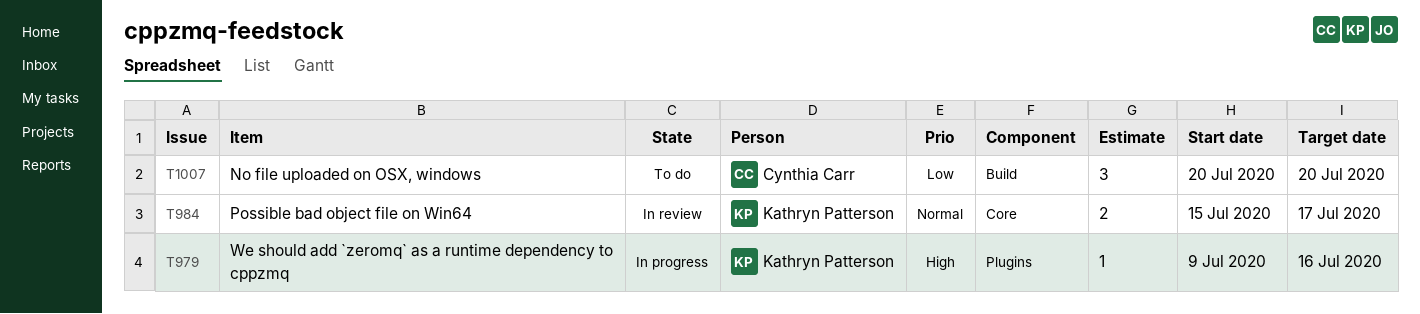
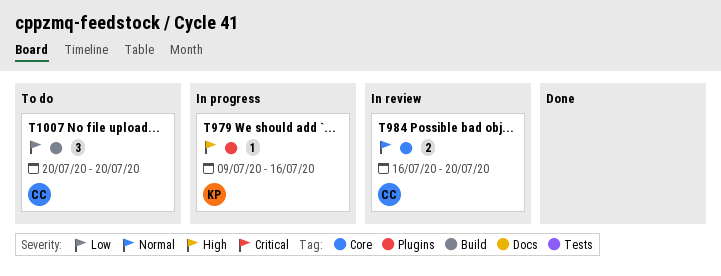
T984, owner: Kathryn Patterson -> Cynthia Carr
T984, start: Jul 15 -> Jul 16
T984, due: Jul 17 -> Jul 20

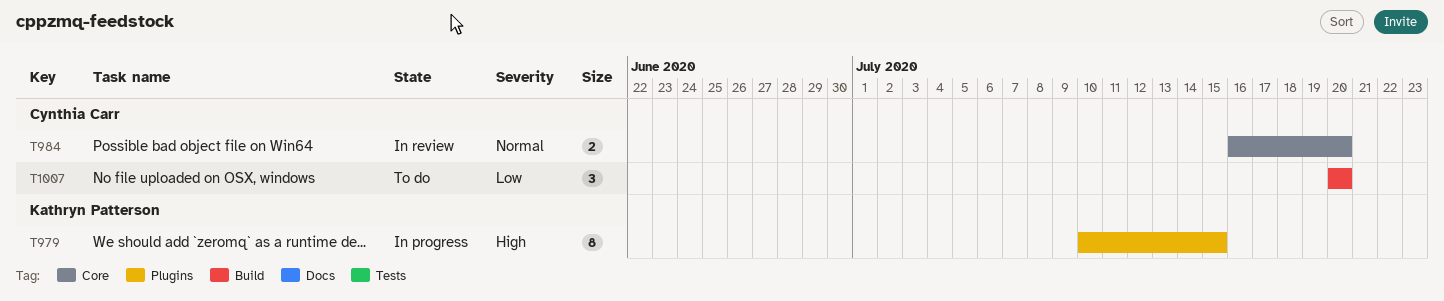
T979, estimate: 1 -> 8
T979, start: Jul 9 -> Jul 10
T979, due: Jul 16 -> Jul 15

